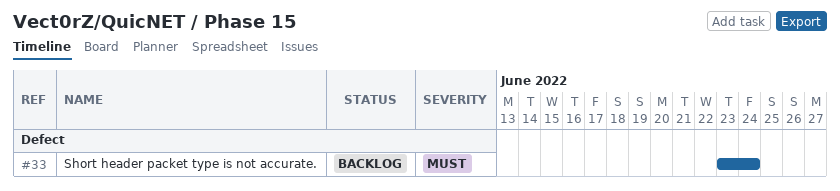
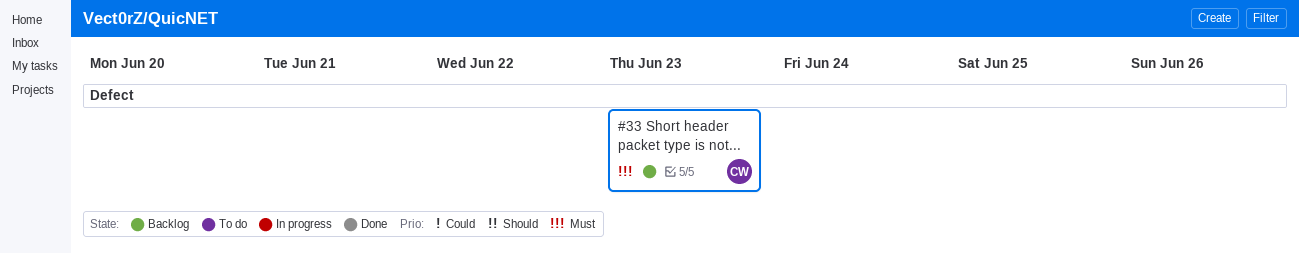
#33, due: Jun 24 -> Jun 23

